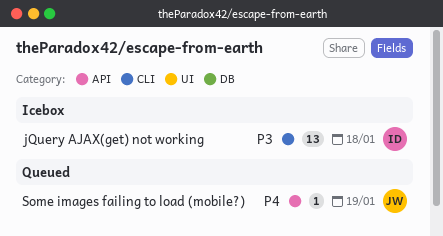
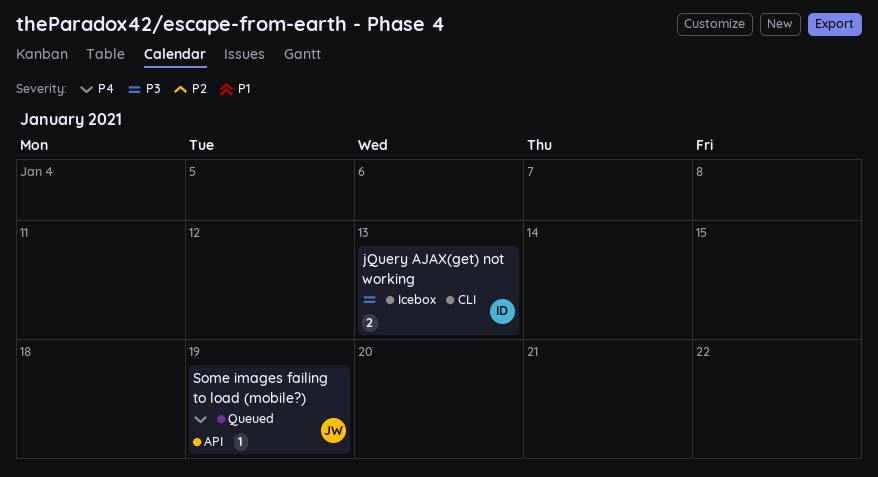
jQuery AJAX(get) not working, estimate: 13 -> 2
jQuery AJAX(get) not working, due: Jan 18 -> Jan 13

